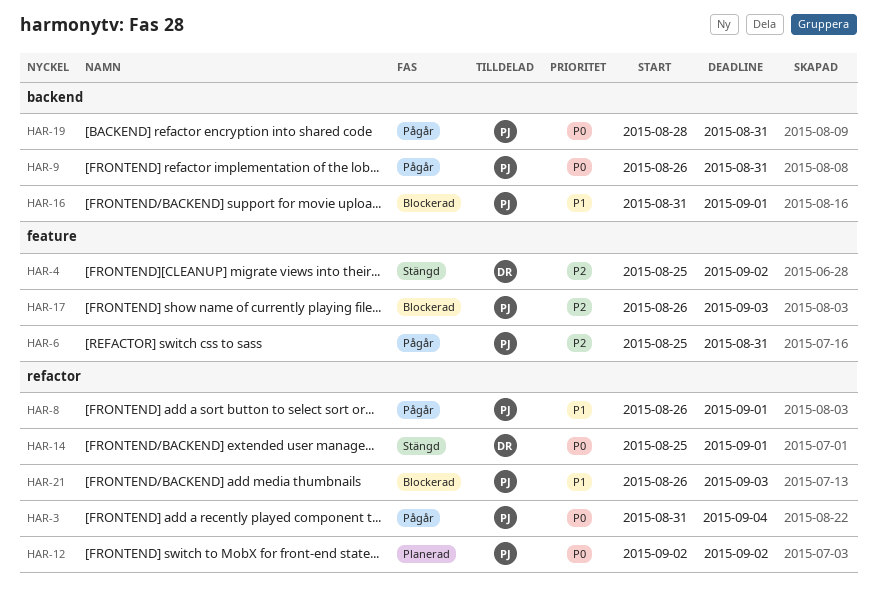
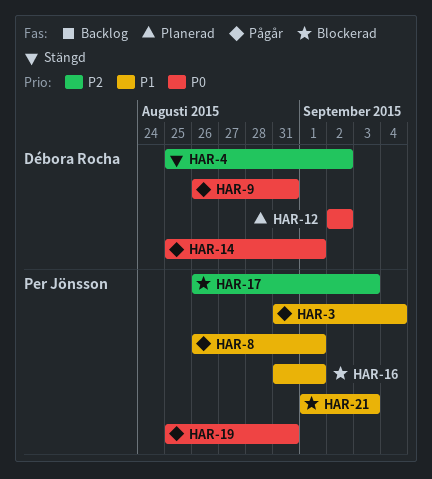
HAR-3, priority: P0 -> P1
HAR-6: present -> none
HAR-9, owner: Per Jönsson -> Débora Rocha
HAR-12, owner: Per Jönsson -> Débora Rocha
HAR-14, status: Stängd -> Pågår
HAR-19, start: Aug 28 -> Aug 25
HAR-21, start: Aug 26 -> Sep 1

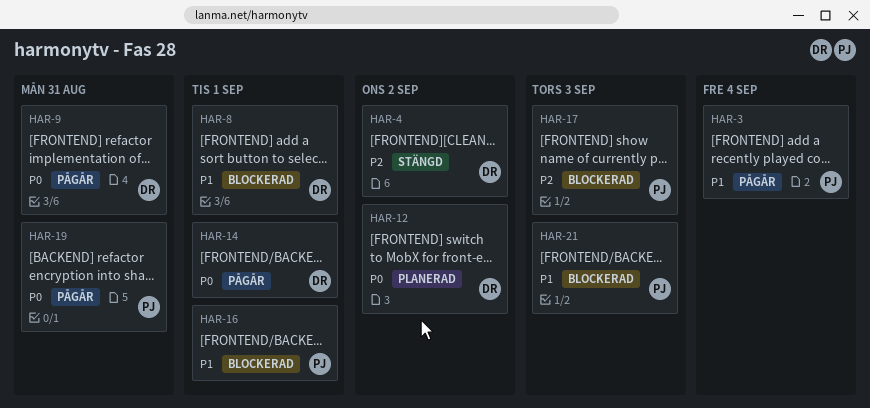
HAR-8, status: Pågår -> Blockerad
HAR-8, owner: Per Jönsson -> Débora Rocha

